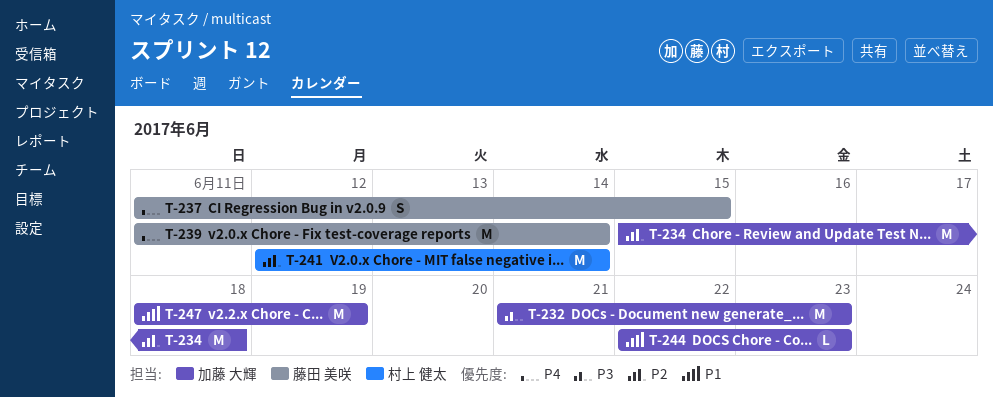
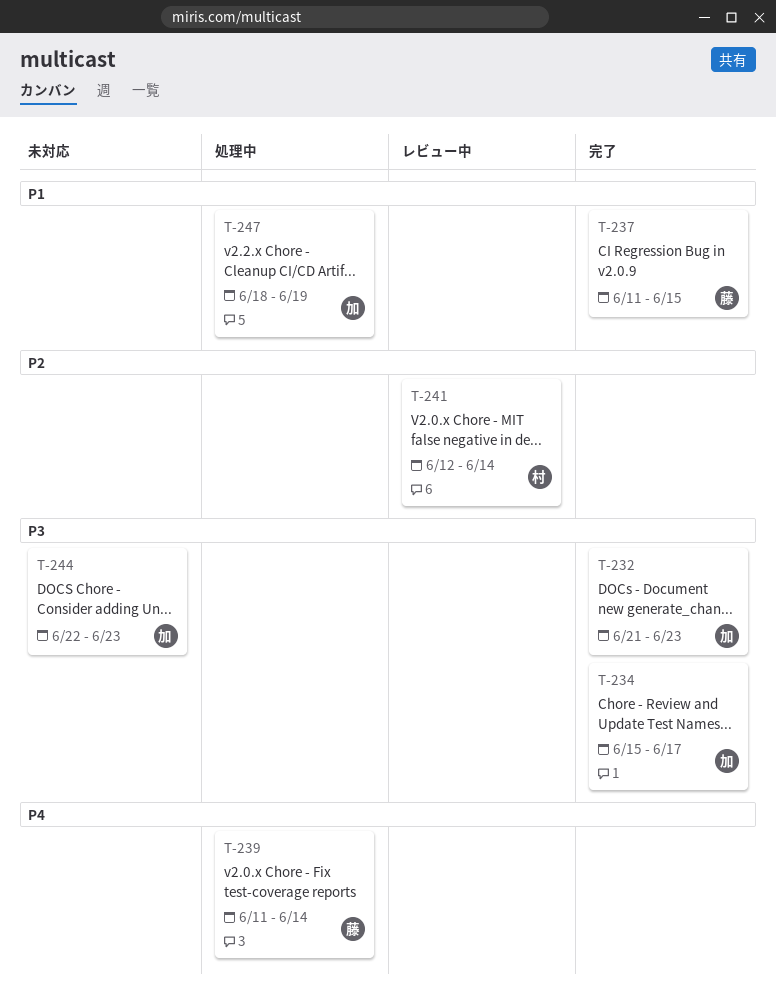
T-234, priority: P2 -> P3
T-234, due: Jun 18 -> Jun 17
T-237, priority: P4 -> P1
T-244, priority: P1 -> P3

